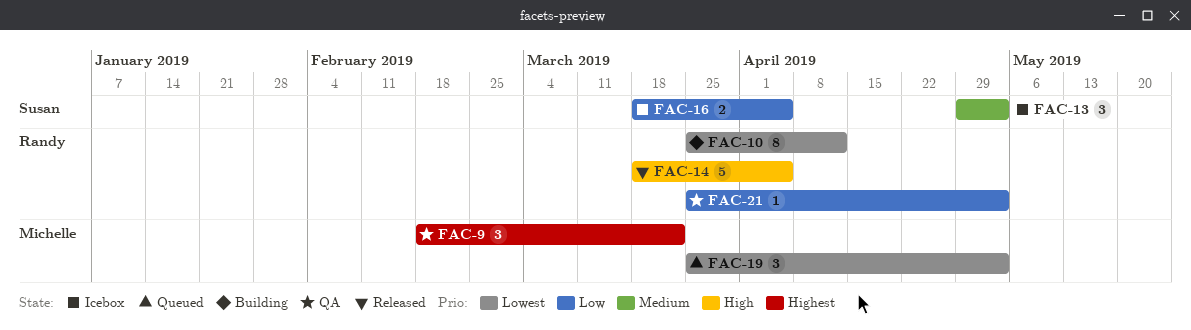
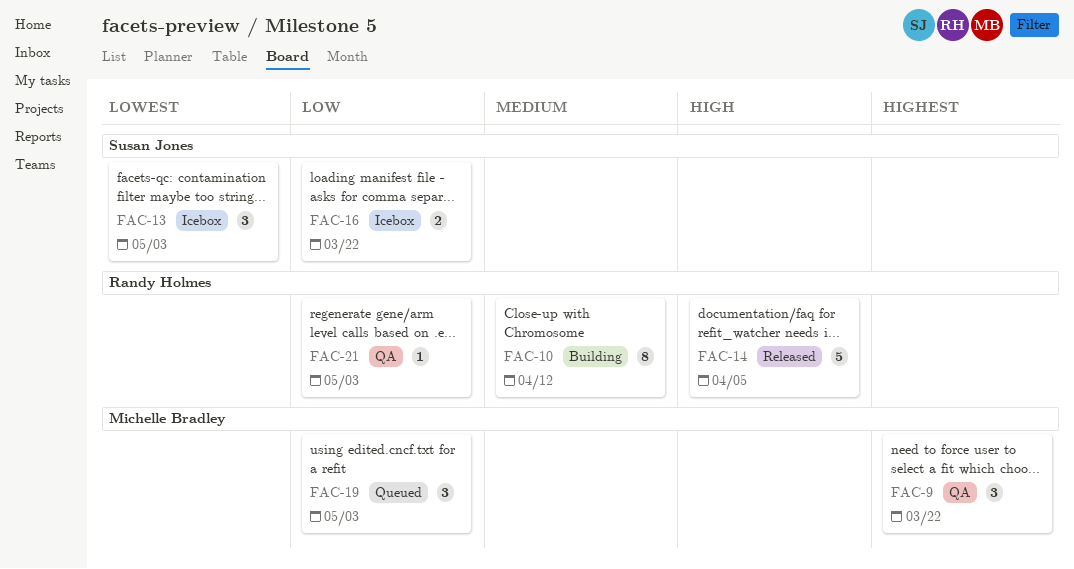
FAC-10, priority: Lowest -> Medium
FAC-13, priority: Medium -> Lowest
FAC-16, due: Apr 5 -> Mar 22
FAC-19, priority: Lowest -> Low

